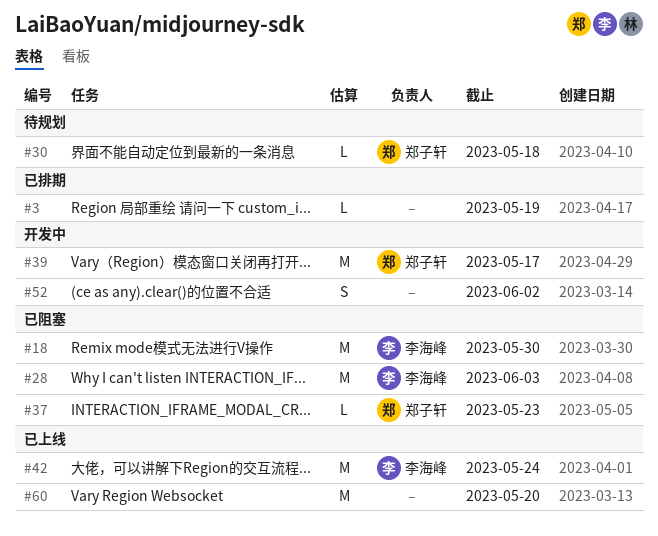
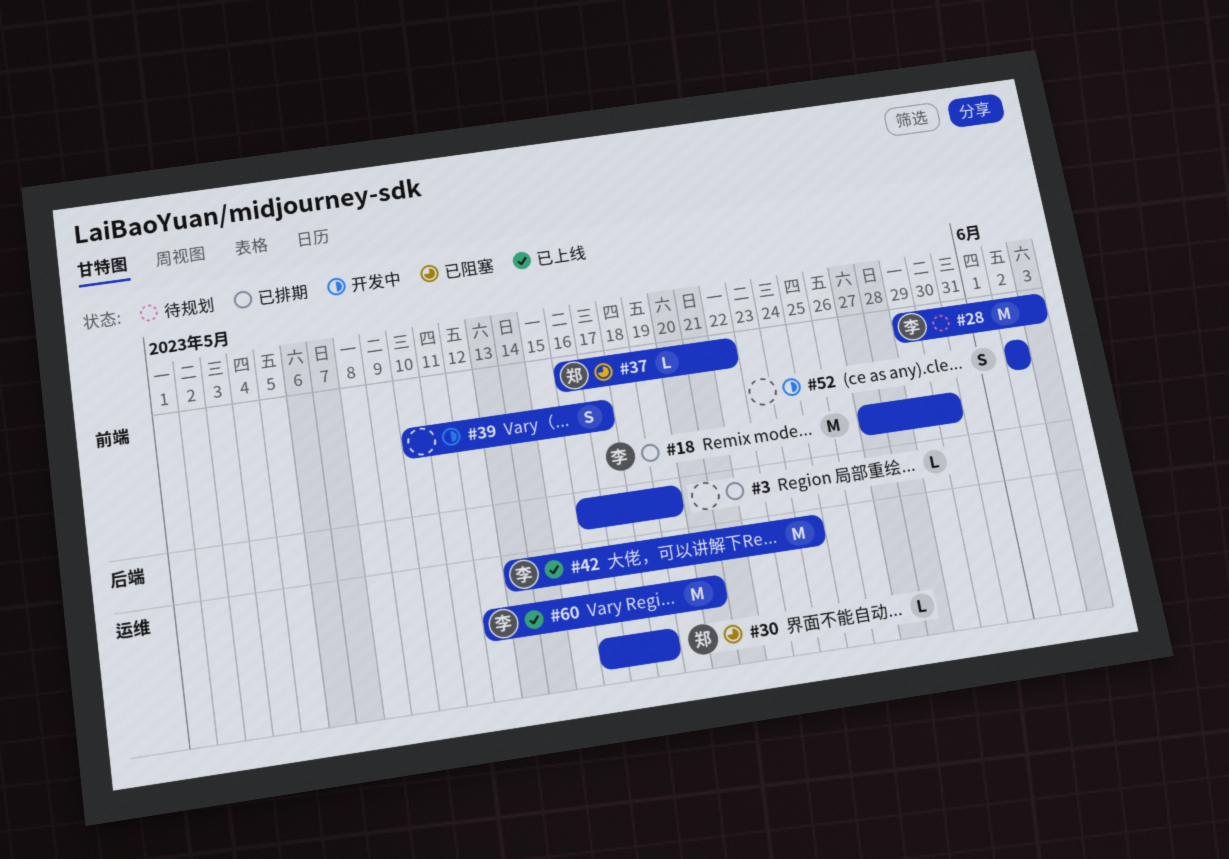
#18, status: 已阻塞 -> 已排期
#28, status: 已阻塞 -> 待规划
#30, status: 待规划 -> 已阻塞
#37, due: May 23 -> May 22
#39, owner: 郑子轩 -> none
#39, estimate: M -> S
#60, owner: none -> 李海峰

